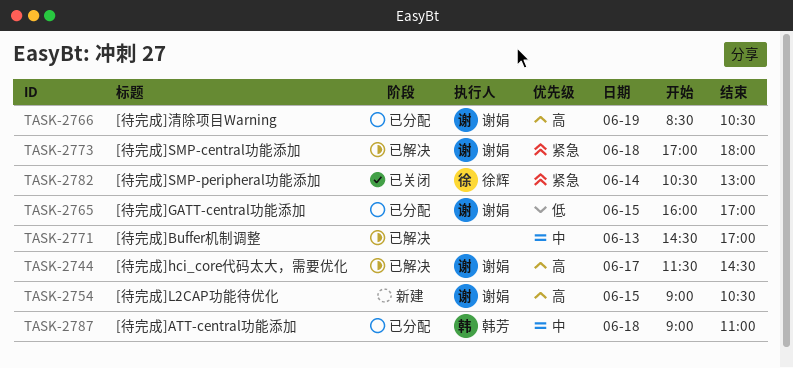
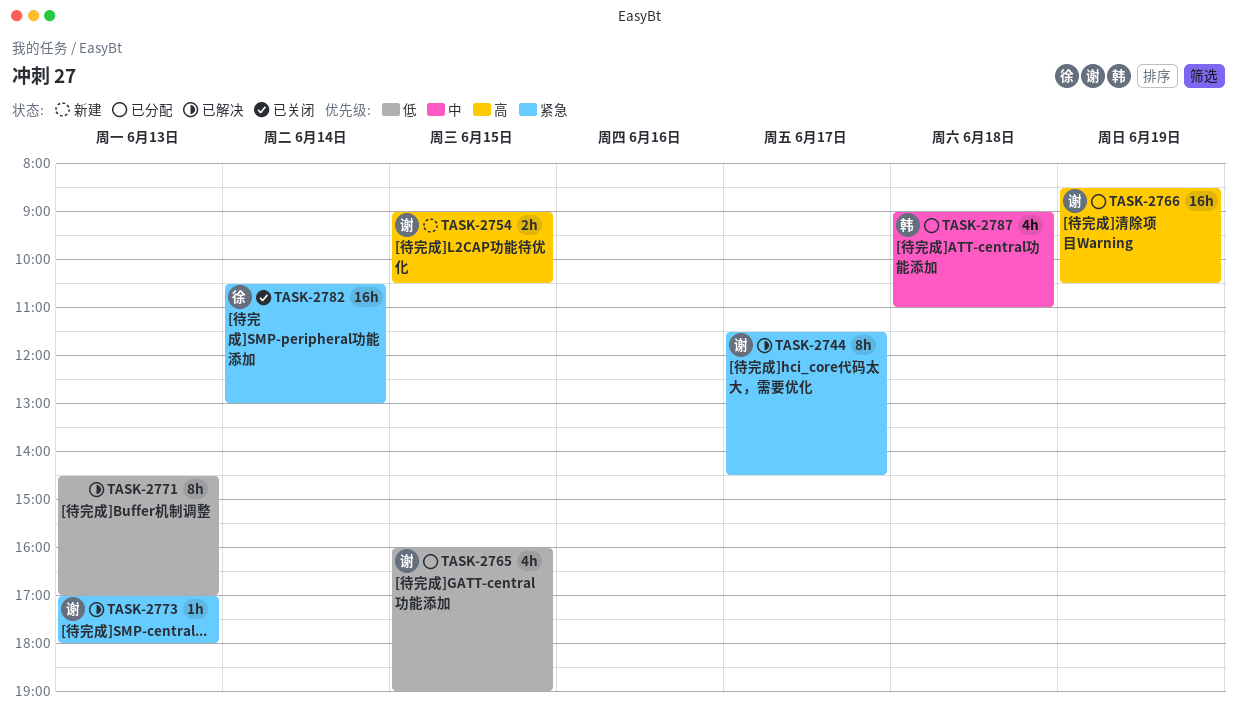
TASK-2744, priority: 高 -> 紧急
TASK-2765, ends: 17:00 -> 19:00
TASK-2771, priority: 中 -> 低
TASK-2773, day: Jun 18 -> Jun 13

